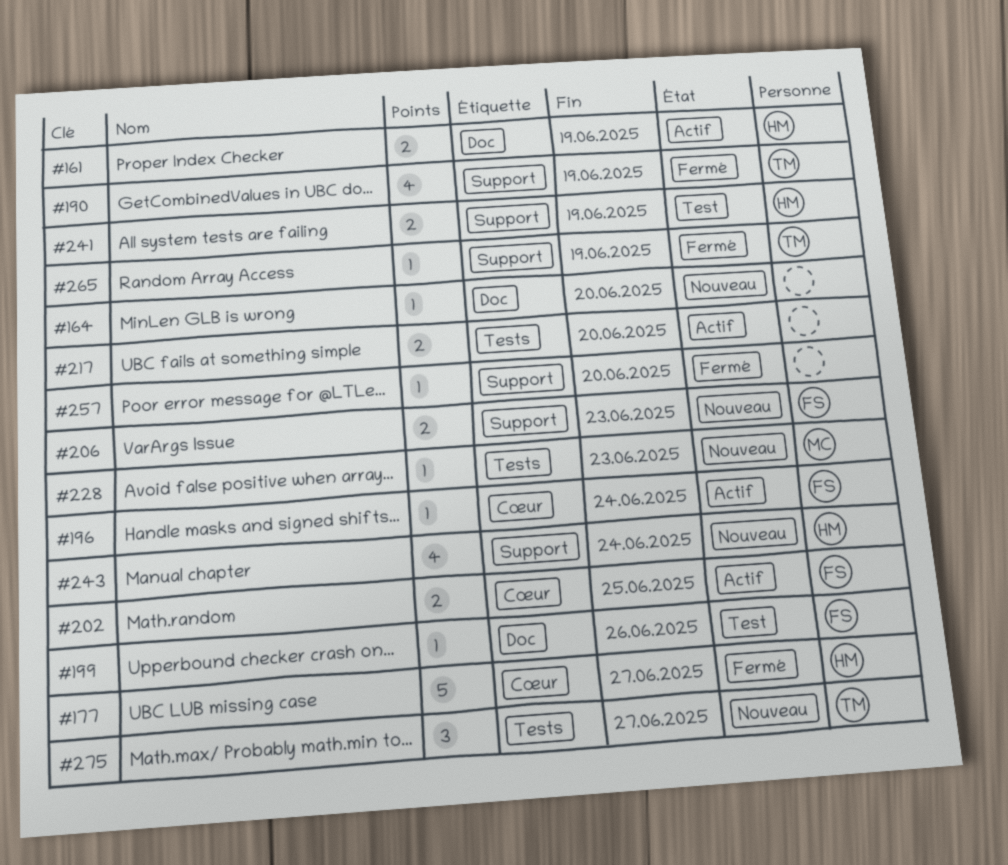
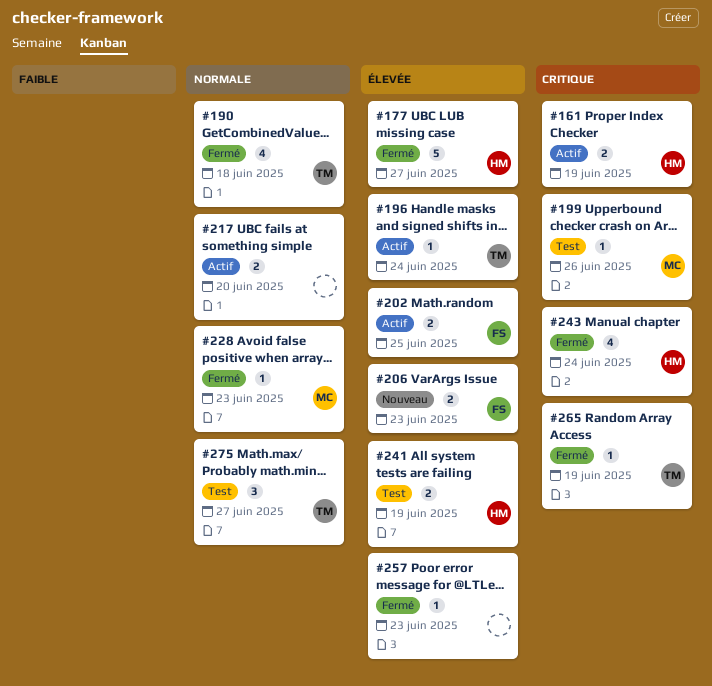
#164: present -> none
#190, due: Jun 19 -> Jun 18
#196, owner: FS -> TM
#199, owner: FS -> MC
#228, status: Nouveau -> Fermé
#243, status: Nouveau -> Fermé
#257, due: Jun 20 -> Jun 23
#275, status: Nouveau -> Test

